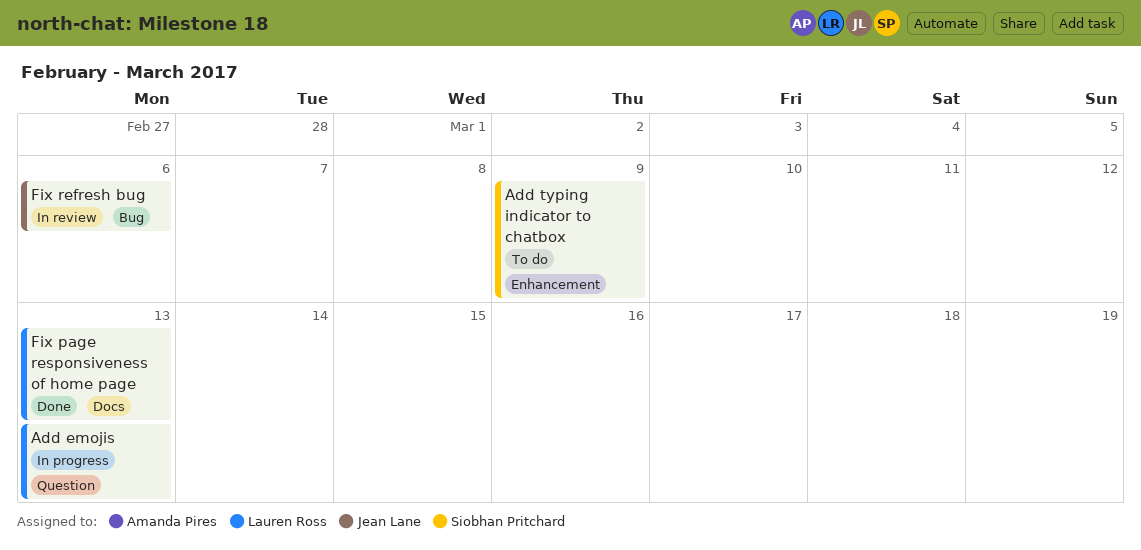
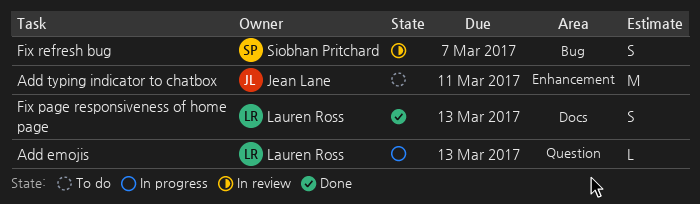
Add typing indicator to chatbox, owner: Siobhan Pritchard -> Jean Lane
Add typing indicator to chatbox, due: Mar 9 -> Mar 11
Fix refresh bug, owner: Jean Lane -> Siobhan Pritchard
Fix refresh bug, due: Mar 6 -> Mar 7

